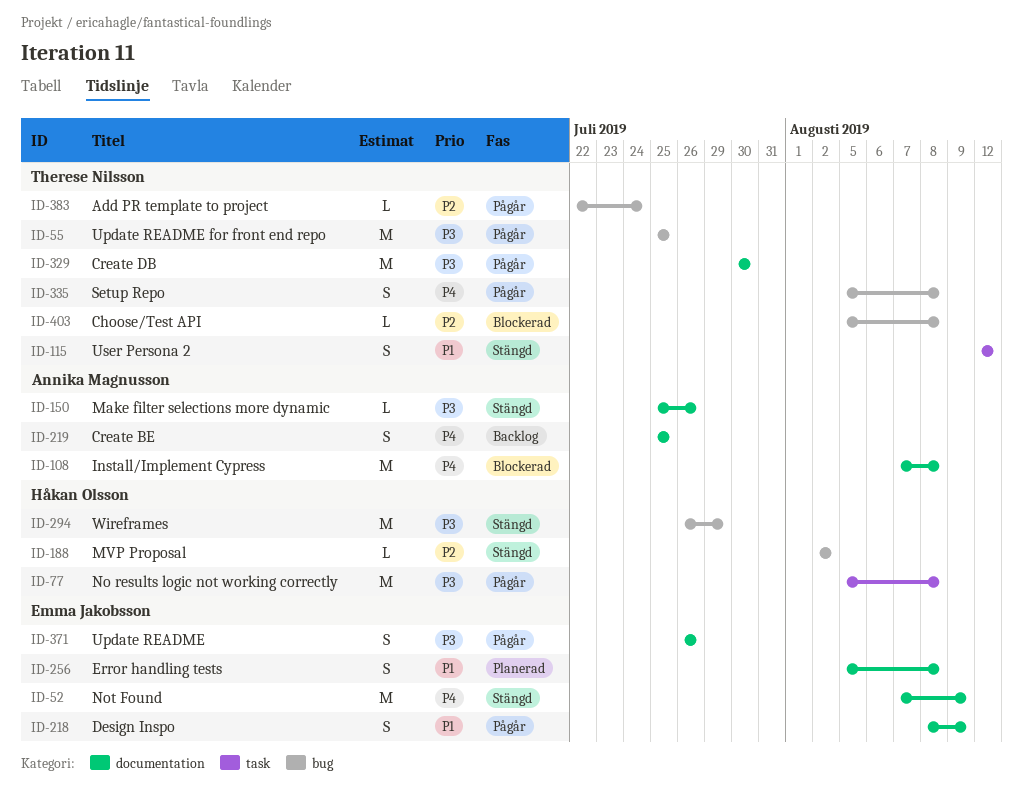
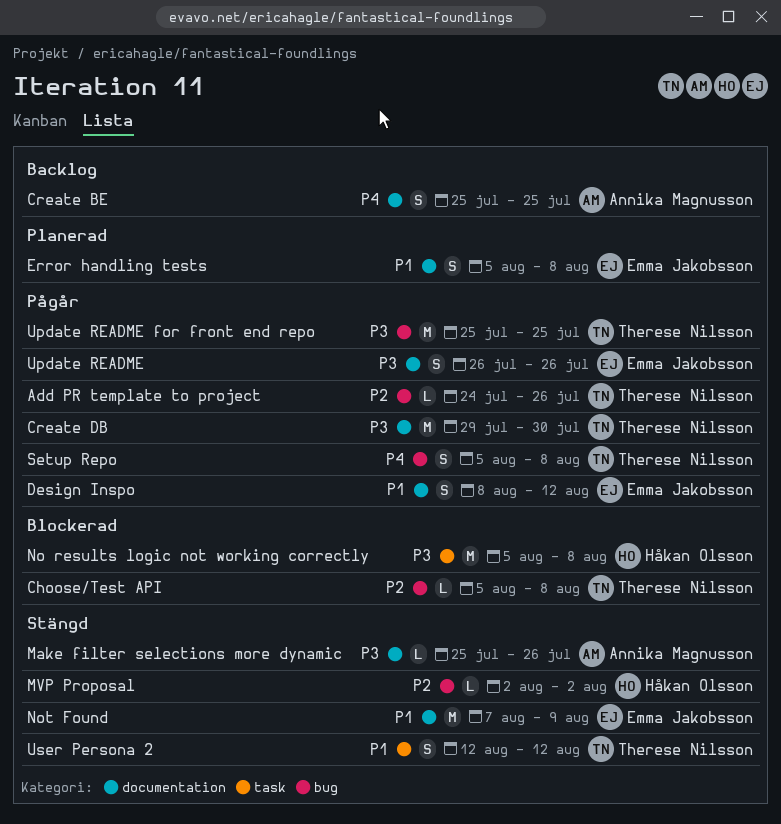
Add PR template to project, start: Jul 22 -> Jul 24
Add PR template to project, due: Jul 24 -> Jul 26
Create DB, start: Jul 30 -> Jul 29
Design Inspo, due: Aug 9 -> Aug 12
Install/Implement Cypress: present -> none
No results logic not working correctly, status: Pågår -> Blockerad
Not Found, priority: P4 -> P1
Wireframes: present -> none

